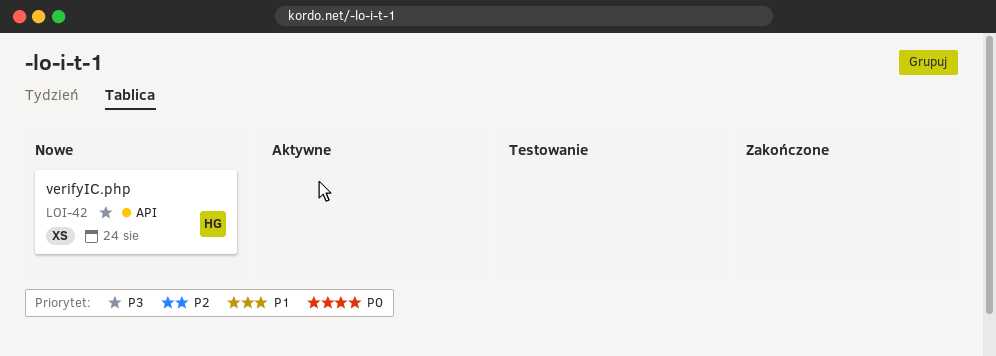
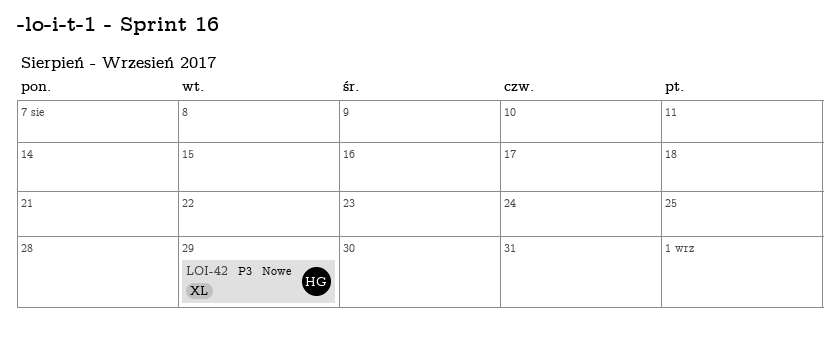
LOI-42, estimate: XS -> XL
LOI-42, due: Aug 24 -> Aug 29

